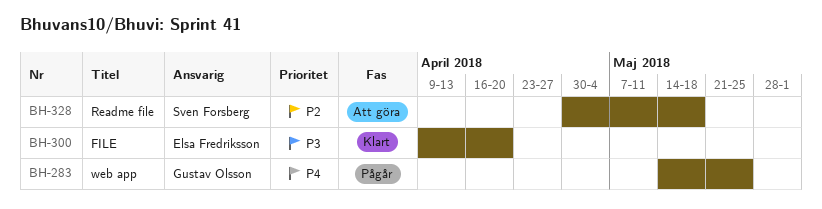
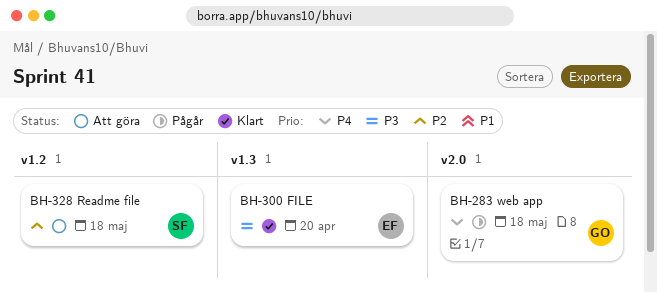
BH-283, due: May 25 -> May 18

